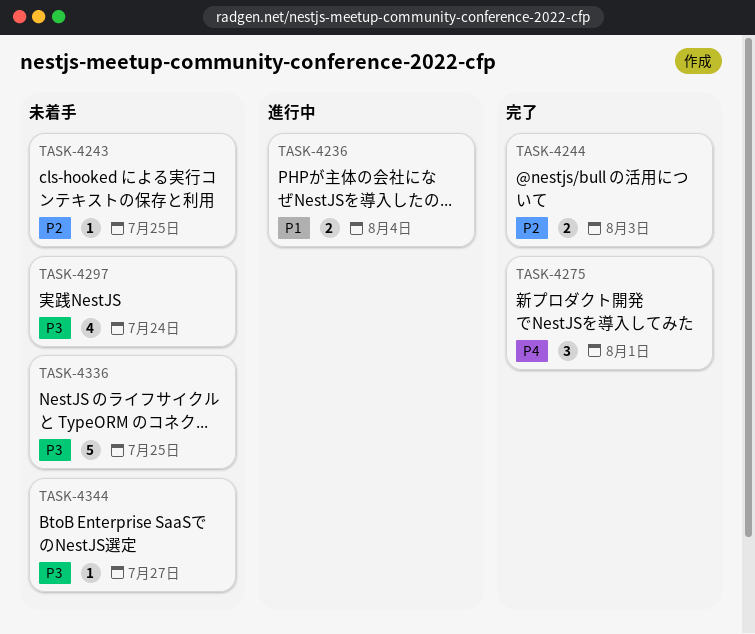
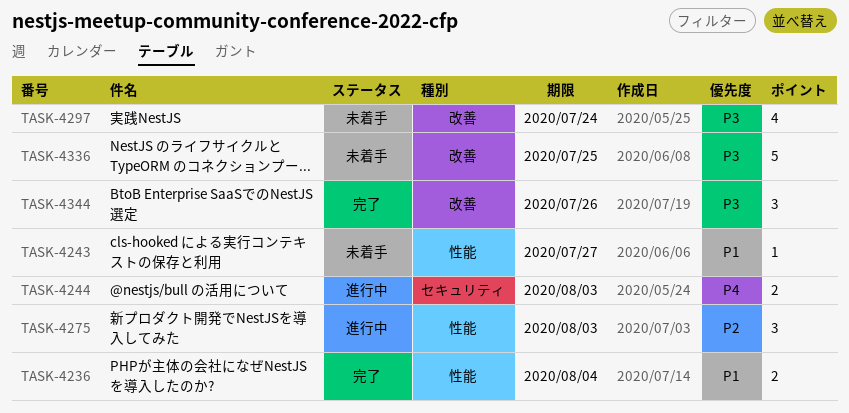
TASK-4236, status: 進行中 -> 完了
TASK-4243, priority: P2 -> P1
TASK-4243, due: Jul 25 -> Jul 27
TASK-4244, status: 完了 -> 進行中
TASK-4244, priority: P2 -> P4
TASK-4275, status: 完了 -> 進行中
TASK-4275, priority: P4 -> P2
TASK-4275, due: Aug 1 -> Aug 3
TASK-4344, status: 未着手 -> 完了
TASK-4344, estimate: 1 -> 3
TASK-4344, due: Jul 27 -> Jul 26

